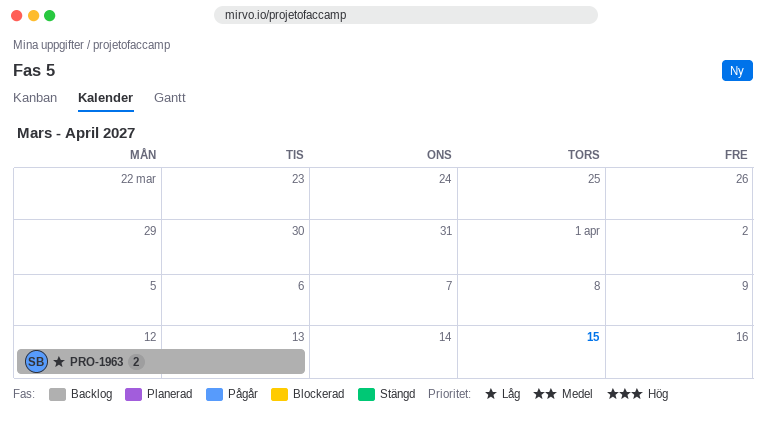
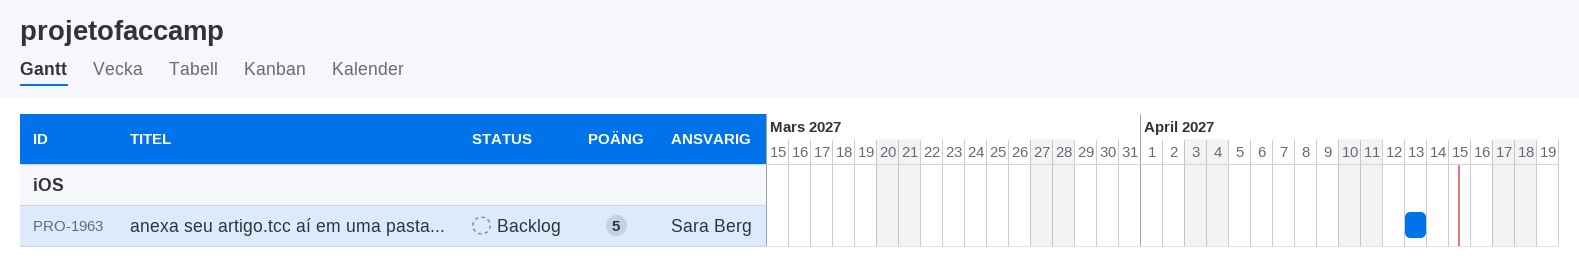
PRO-1963, estimate: 2 -> 5
PRO-1963, start: Apr 12 -> Apr 13

